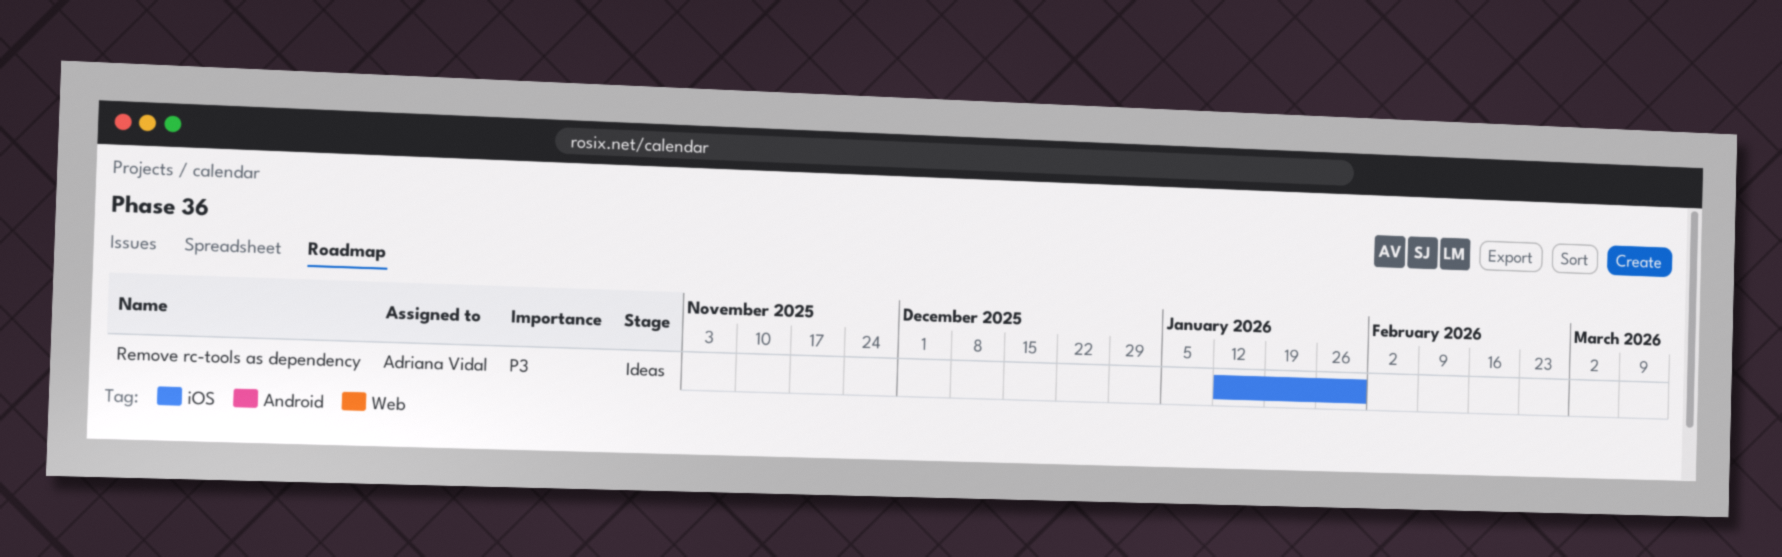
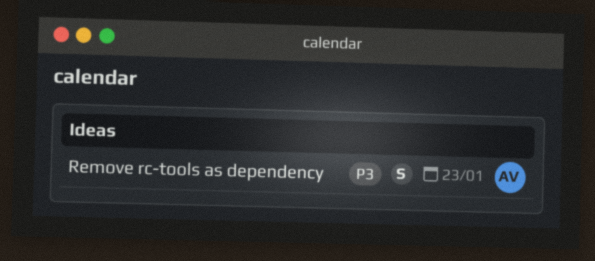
Remove rc-tools as dependency, due: Jan 30 -> Jan 23

